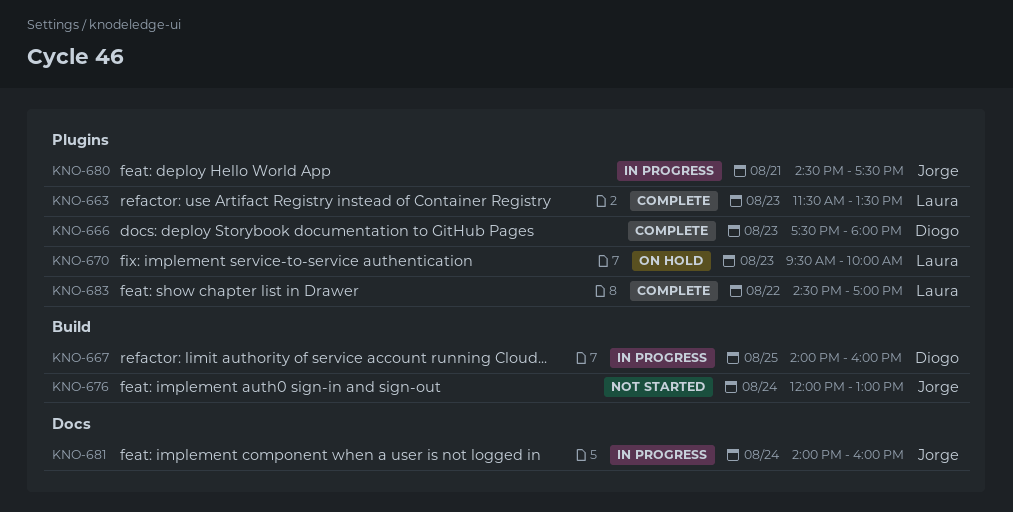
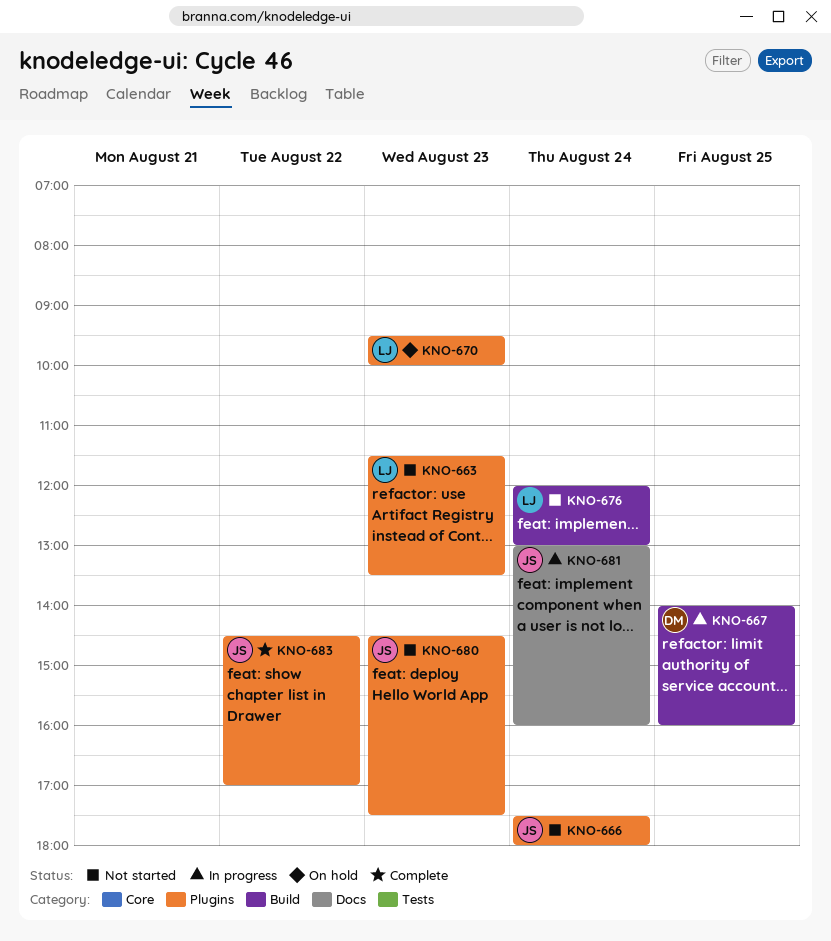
KNO-663, status: Complete -> Not started
KNO-666, status: Complete -> Not started
KNO-666, owner: Diogo -> Jorge
KNO-666, day: Aug 23 -> Aug 24
KNO-676, owner: Jorge -> Laura
KNO-680, status: In progress -> Not started
KNO-680, day: Aug 21 -> Aug 23
KNO-681, begins: 14:00 -> 13:00
KNO-683, owner: Laura -> Jorge

